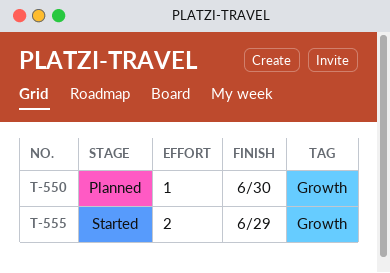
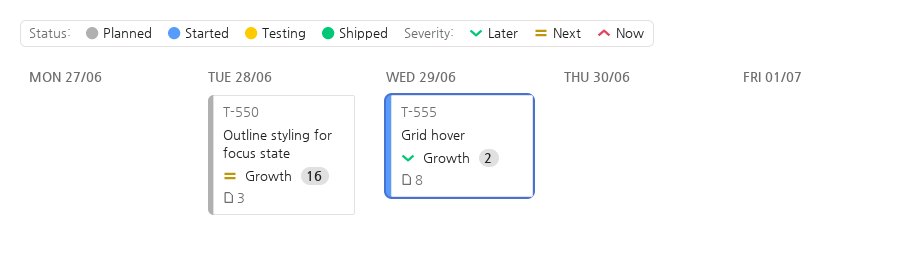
T-550, estimate: 1 -> 16
T-550, due: Jun 30 -> Jun 28

